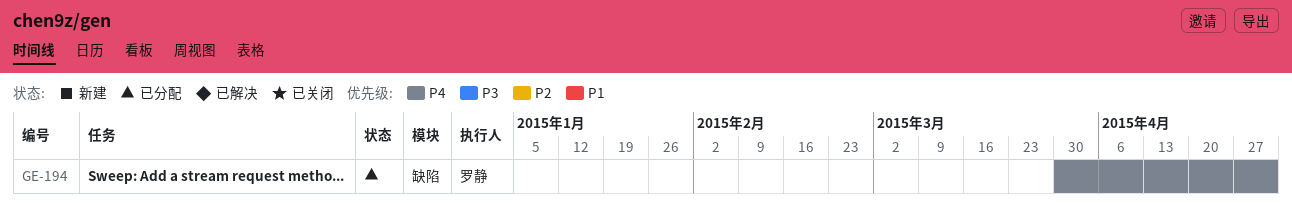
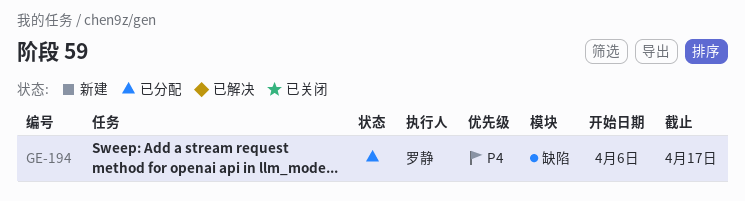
GE-194, start: Mar 30 -> Apr 6
GE-194, due: May 1 -> Apr 17

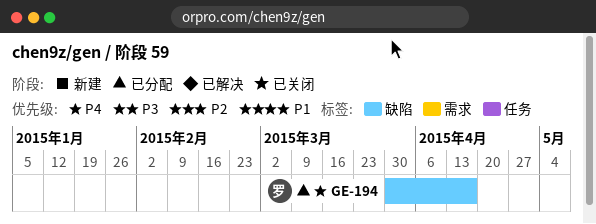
GE-194, start: Apr 6 -> Mar 30

